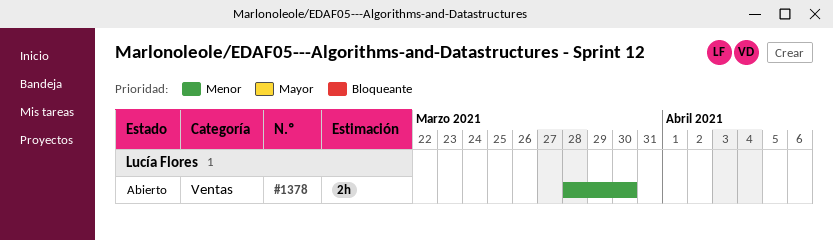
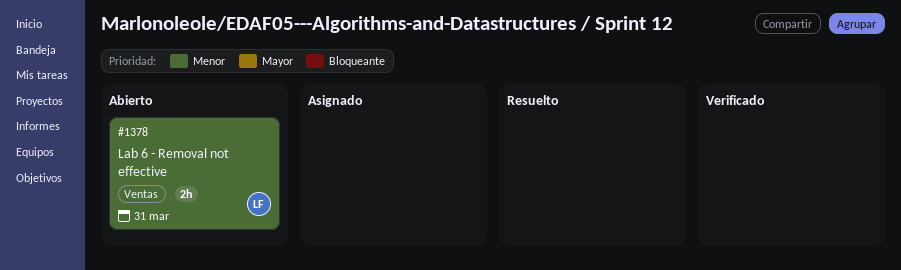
#1378, due: Mar 30 -> Mar 31

